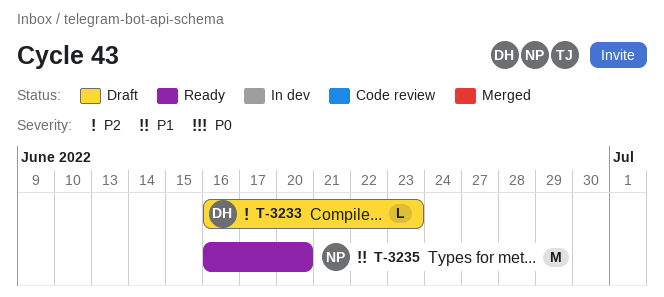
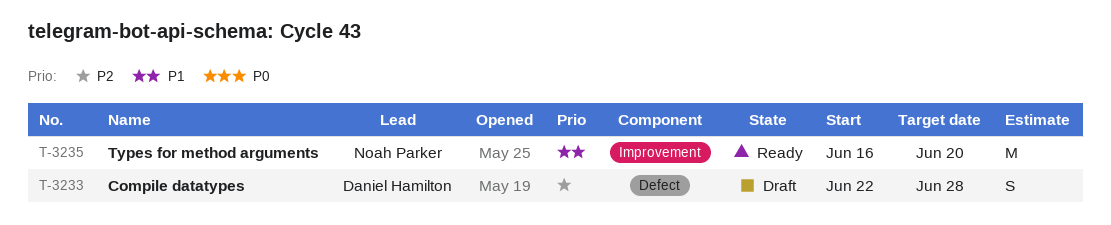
T-3233, estimate: L -> S
T-3233, start: Jun 16 -> Jun 22
T-3233, due: Jun 23 -> Jun 28

